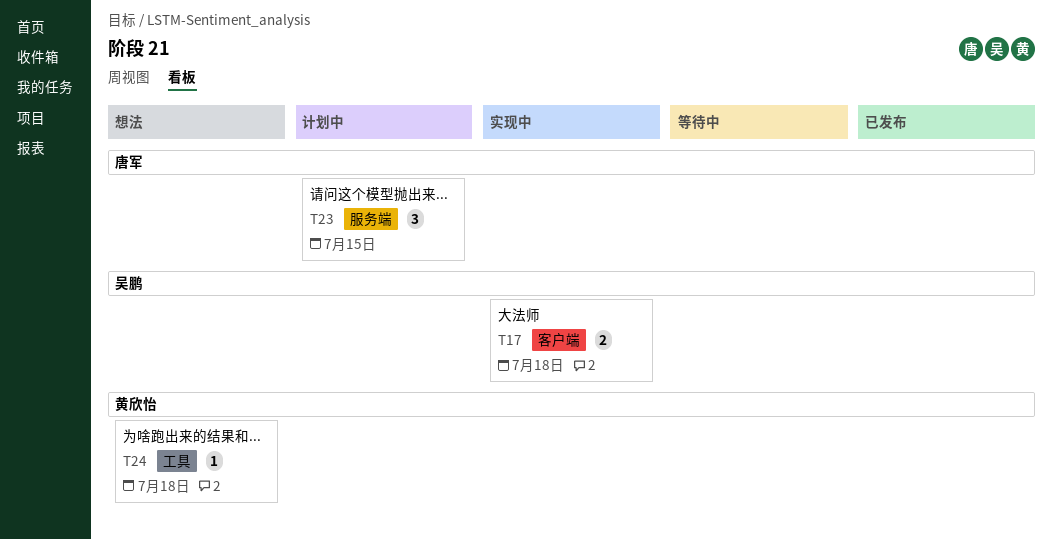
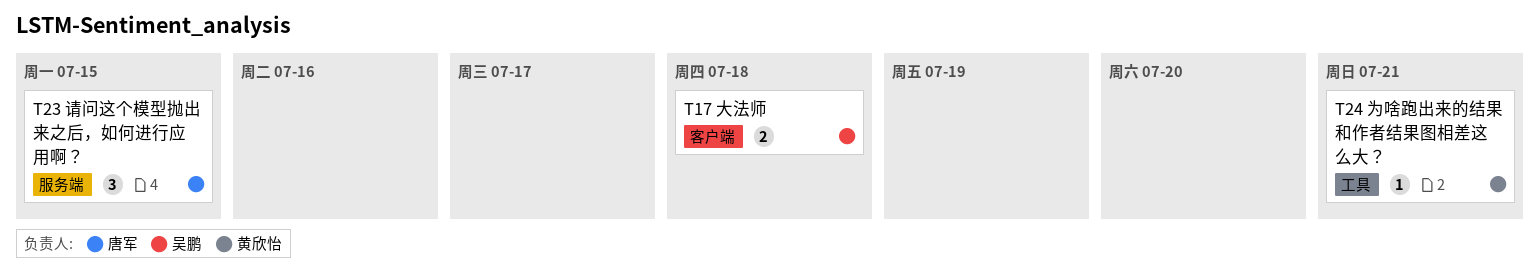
T24, due: Jul 18 -> Jul 21

